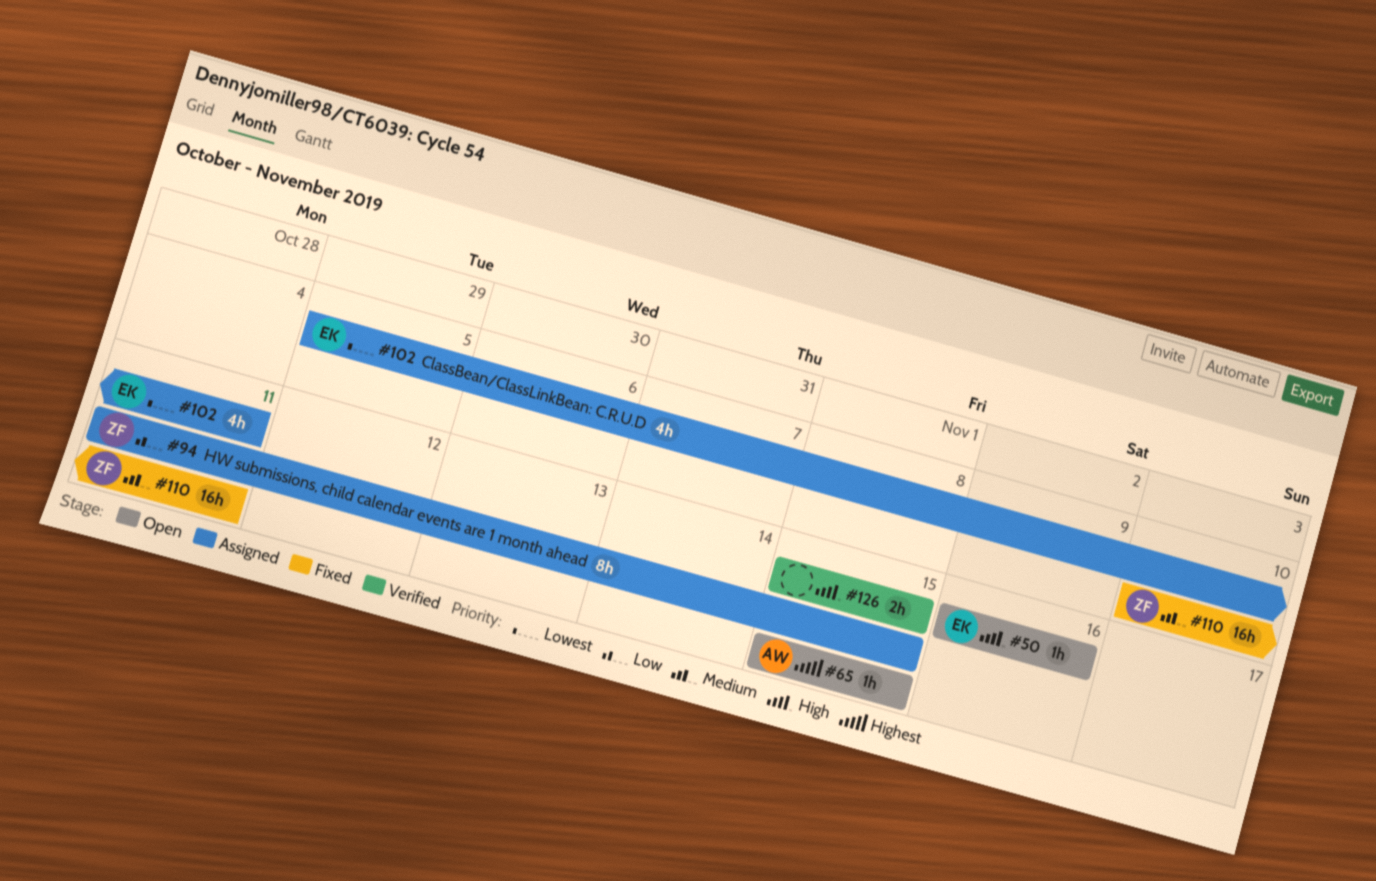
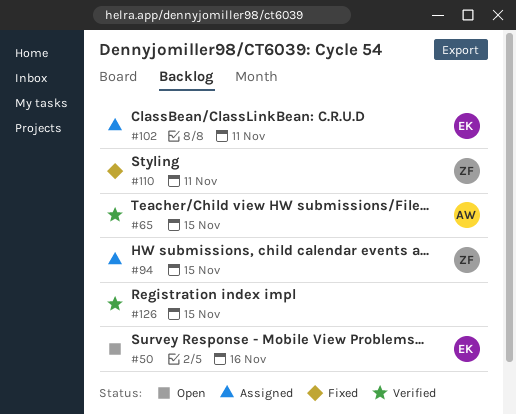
#65, status: Open -> Verified

